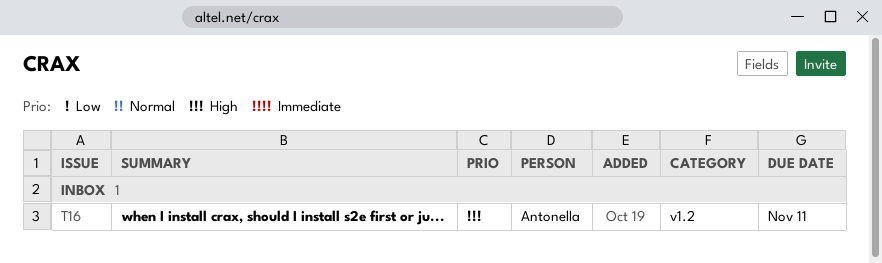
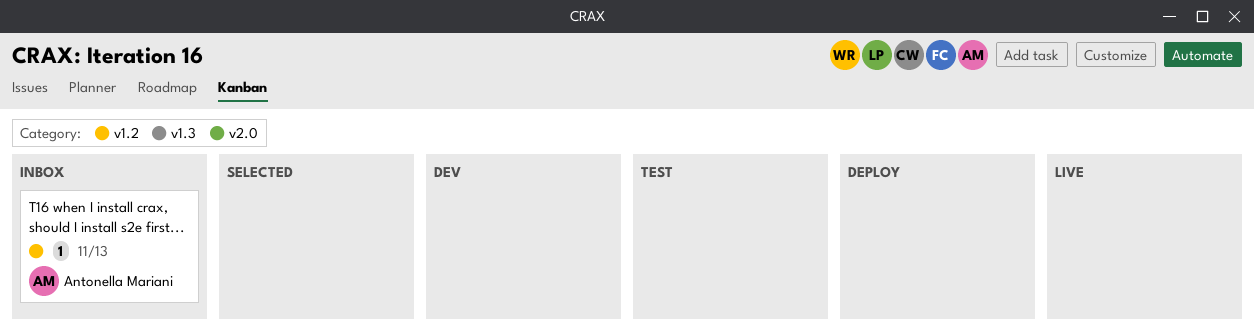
T16, due: Nov 11 -> Nov 13

